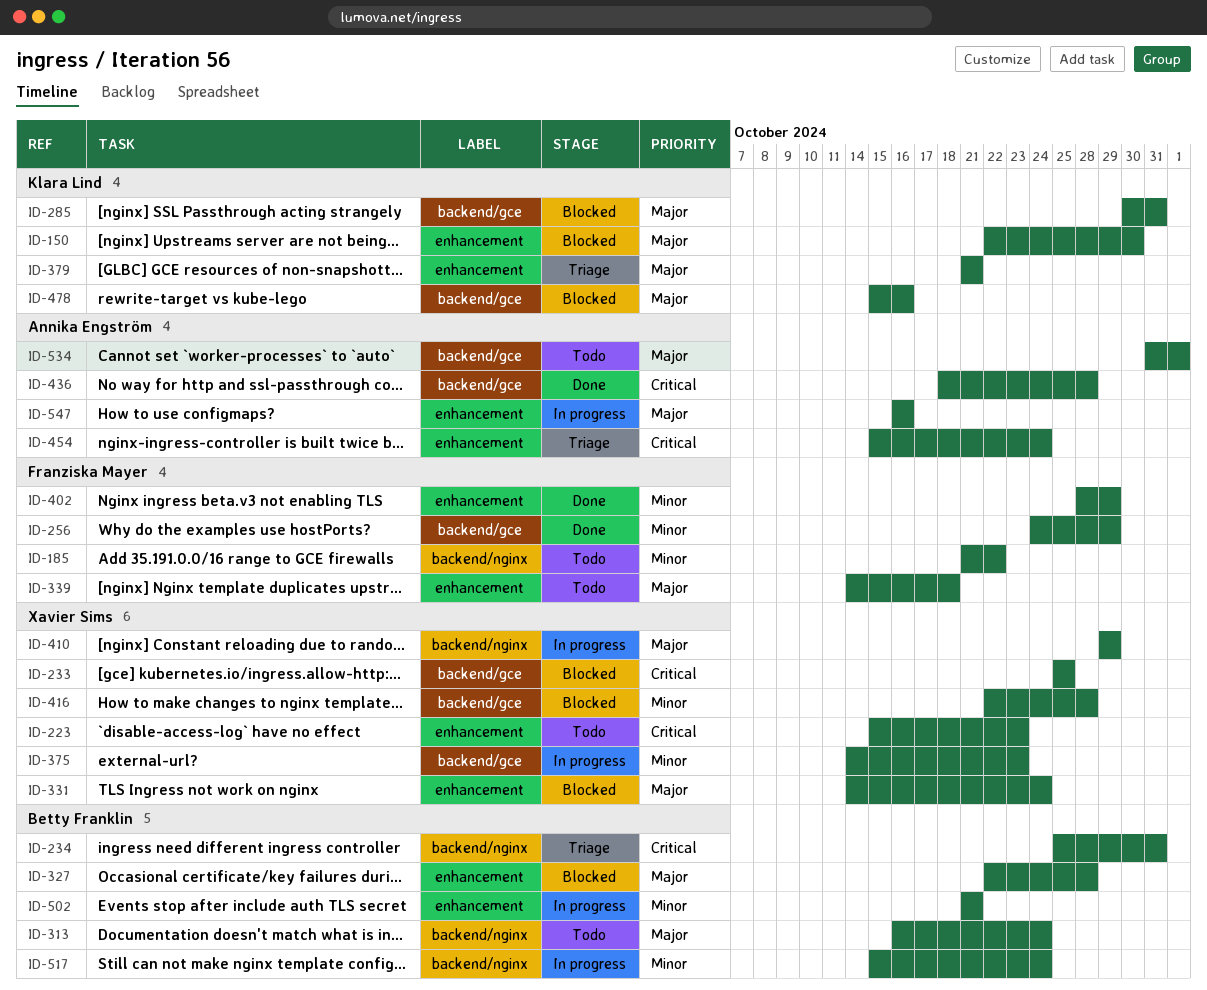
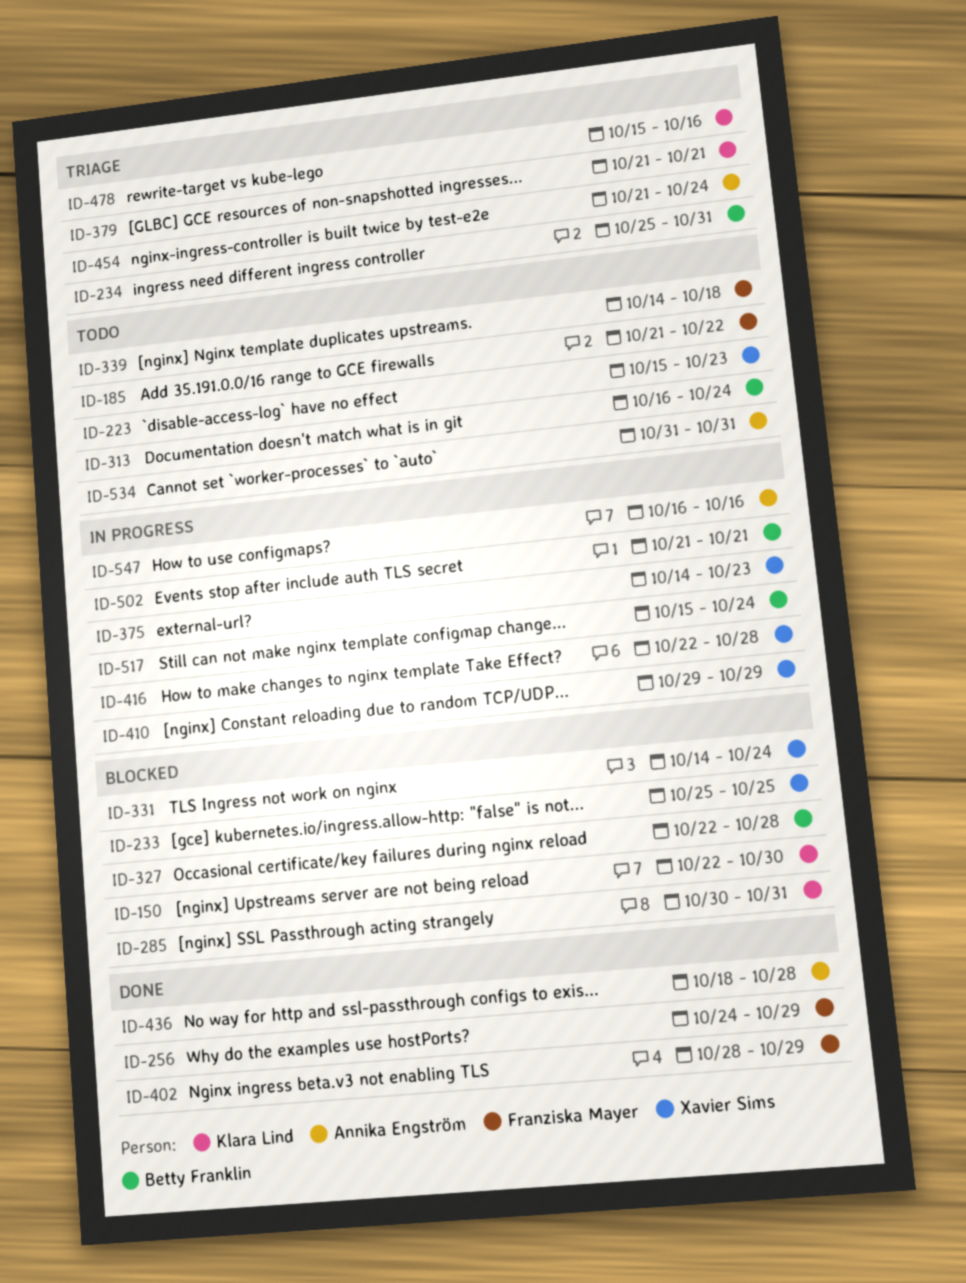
ID-416, status: Blocked -> In progress
ID-454, start: Oct 15 -> Oct 21
ID-478, status: Blocked -> Triage
ID-534, due: Nov 1 -> Oct 31

